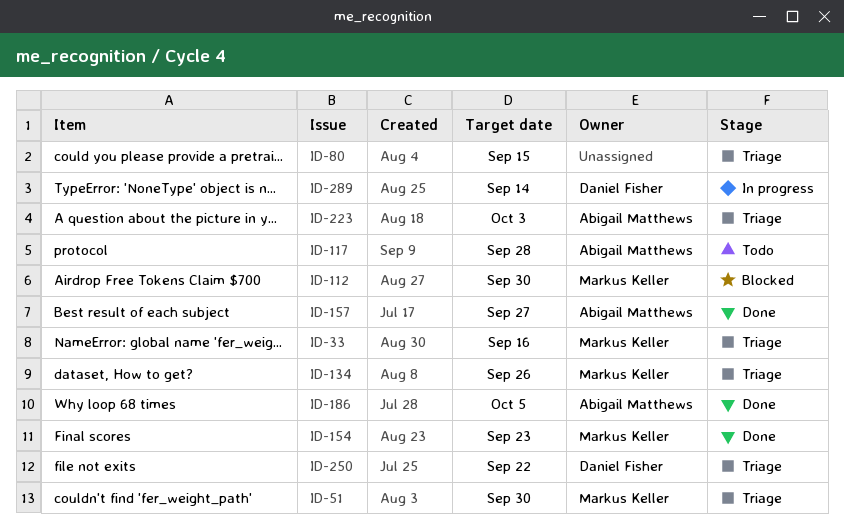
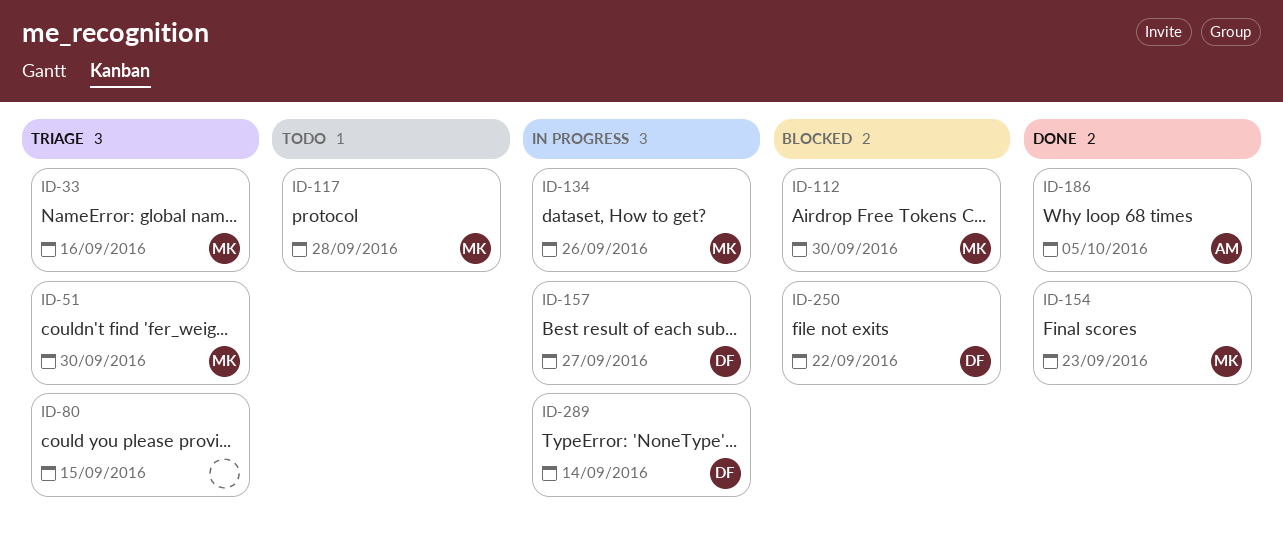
ID-117, owner: Abigail Matthews -> Markus Keller
ID-134, status: Triage -> In progress
ID-157, status: Done -> In progress
ID-157, owner: Abigail Matthews -> Daniel Fisher
ID-223: present -> none
ID-250, status: Triage -> Blocked

